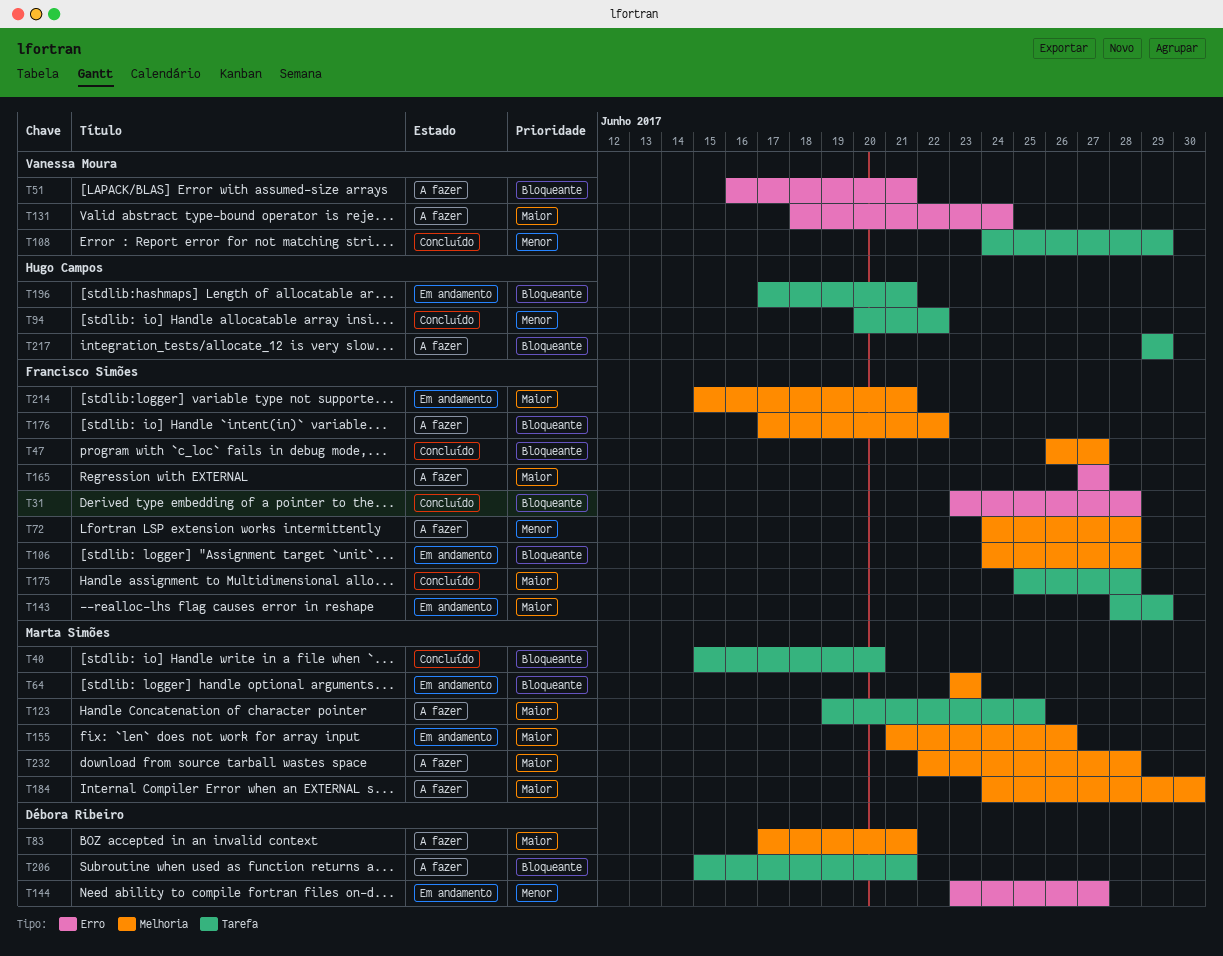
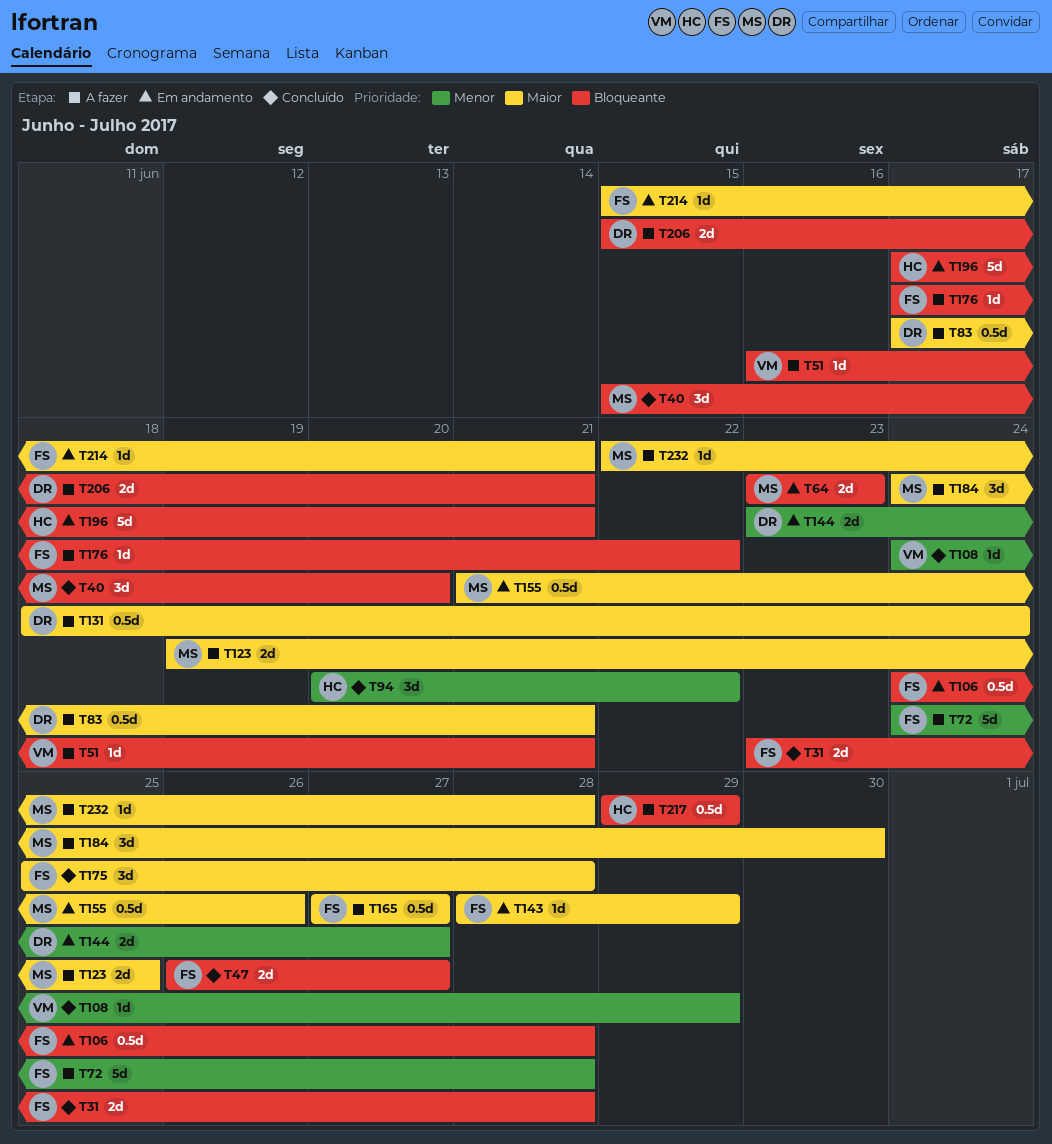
T131, owner: Vanessa Moura -> Débora Ribeiro

